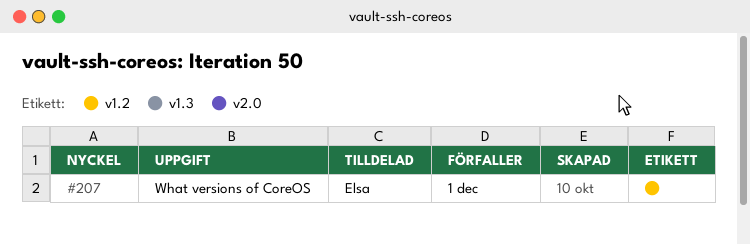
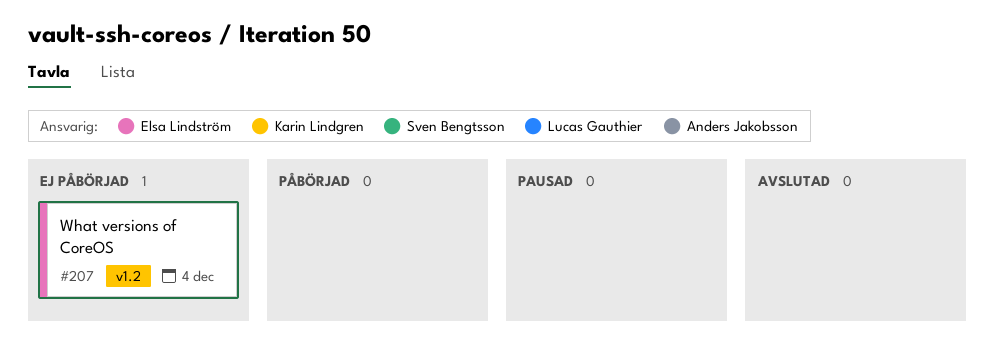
#207, due: Dec 1 -> Dec 4

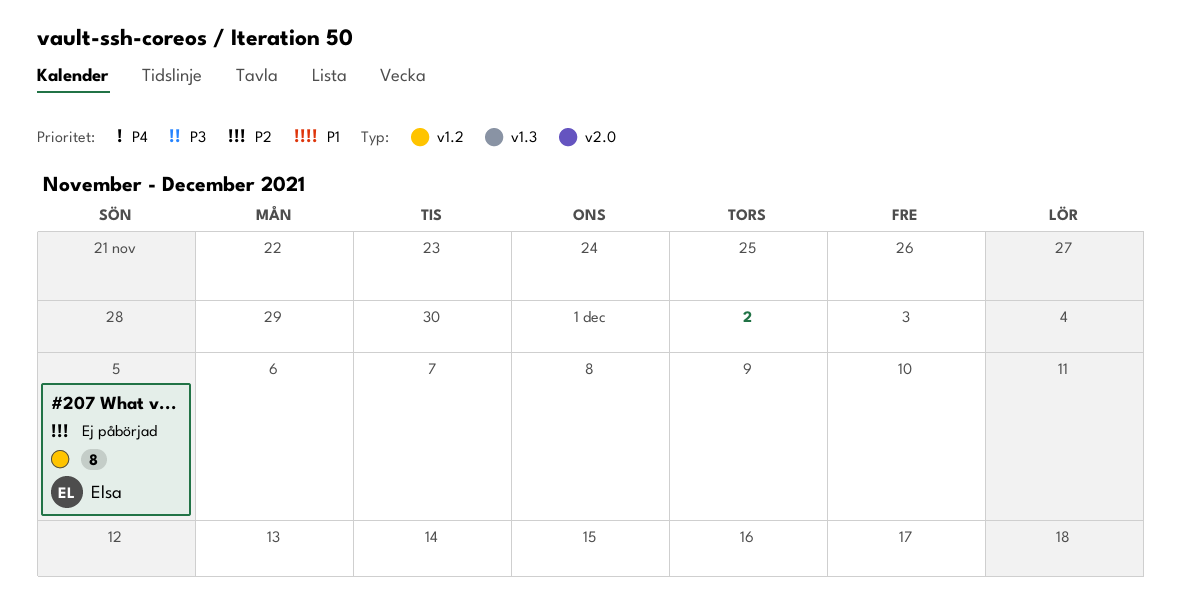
#207, due: Dec 4 -> Dec 5

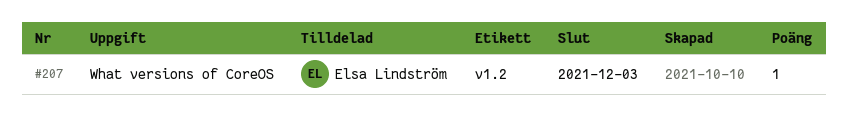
#207, estimate: 8 -> 1
#207, due: Dec 5 -> Dec 3

